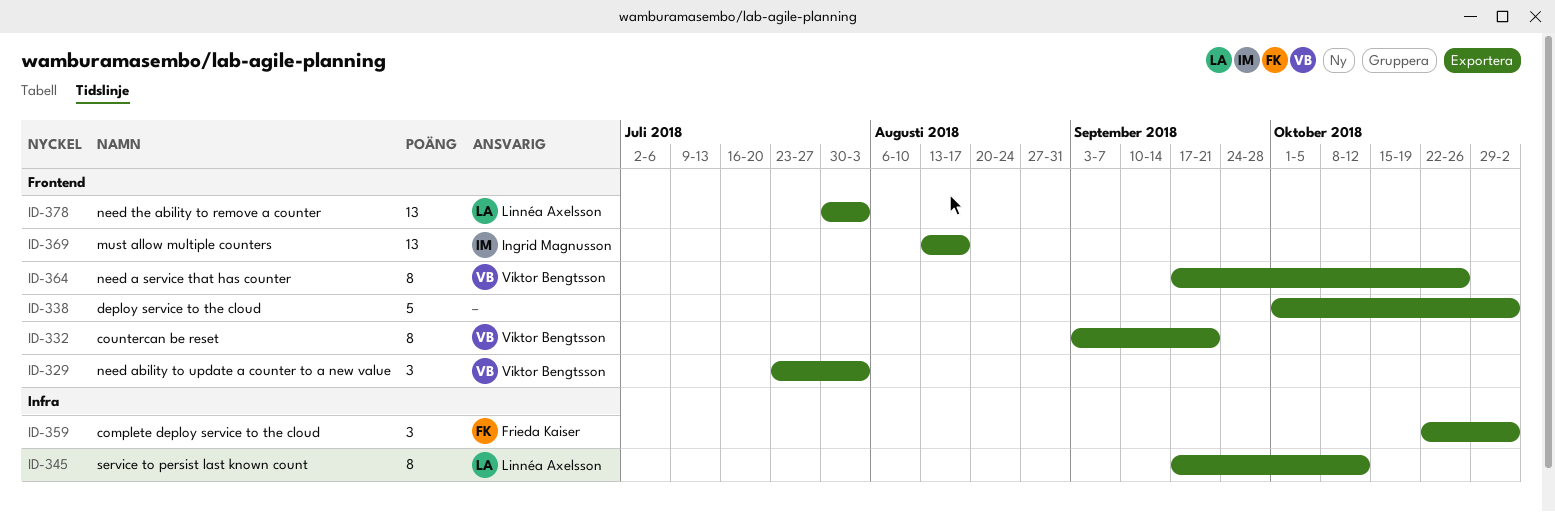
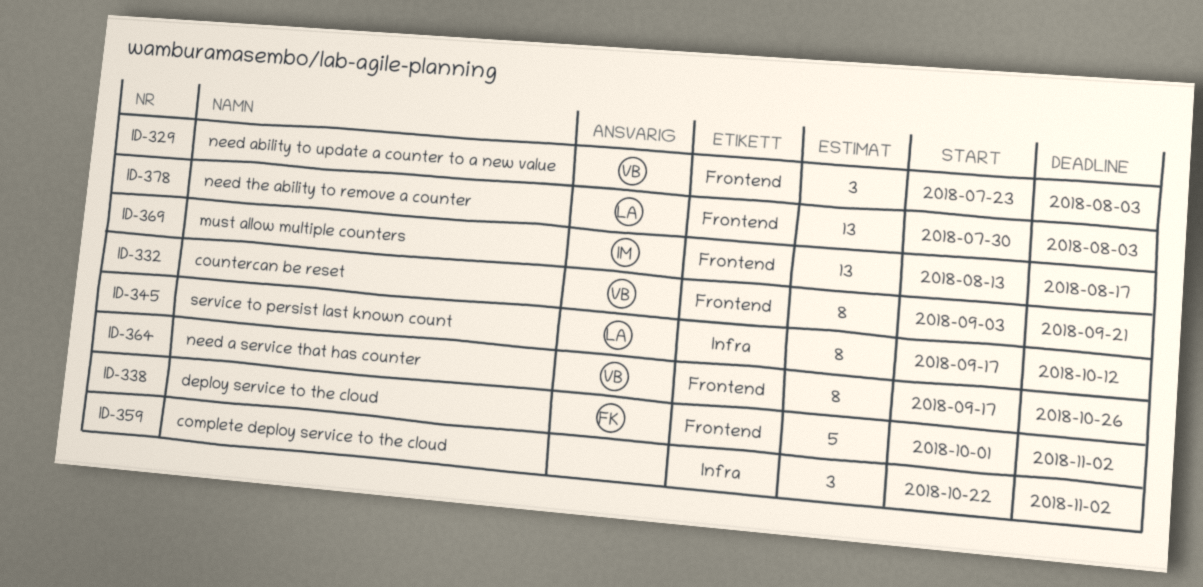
ID-338, owner: none -> Frieda Kaiser
ID-359, owner: Frieda Kaiser -> none

